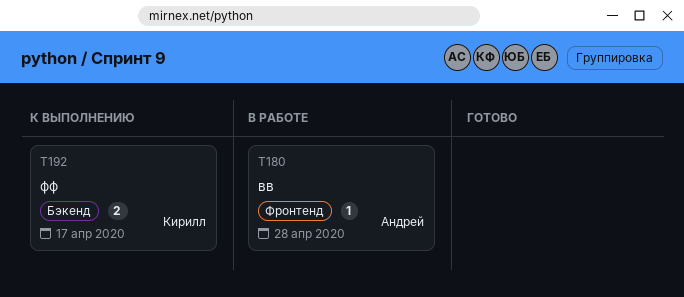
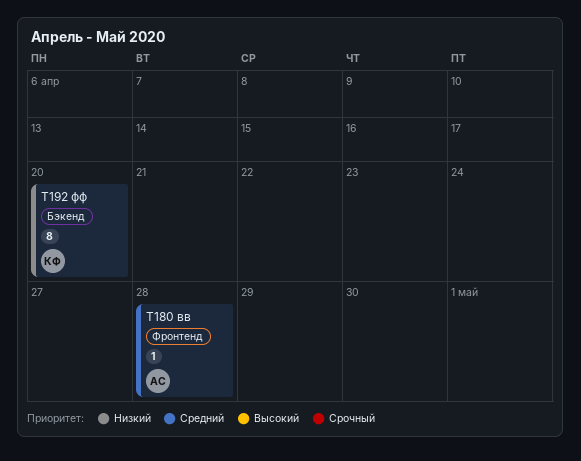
T192, estimate: 2 -> 8
T192, due: Apr 17 -> Apr 20

